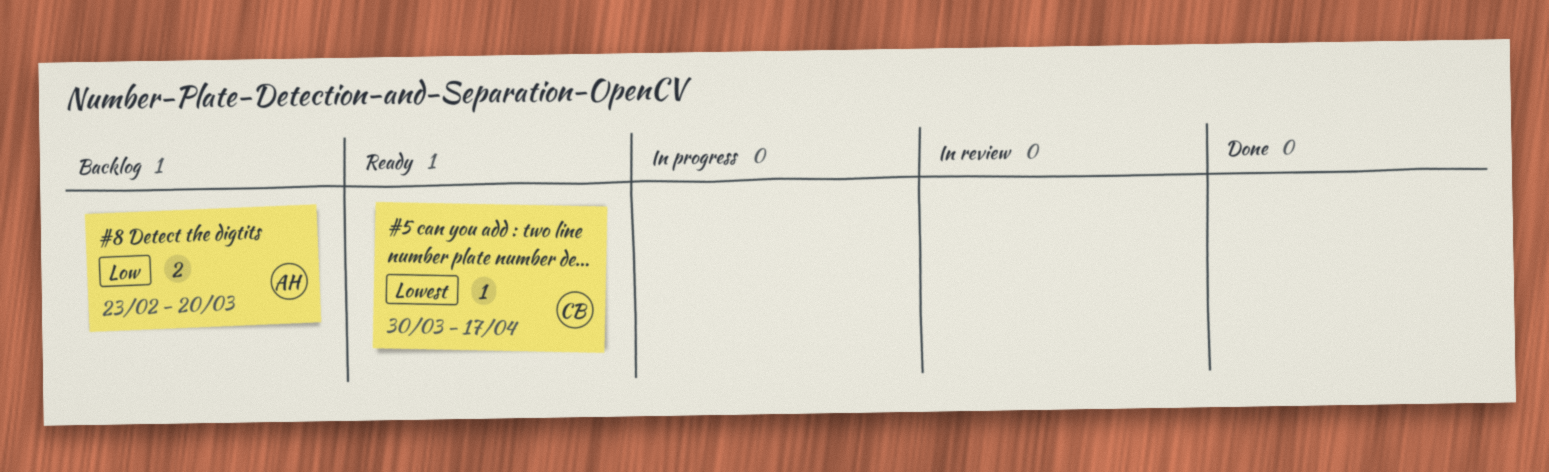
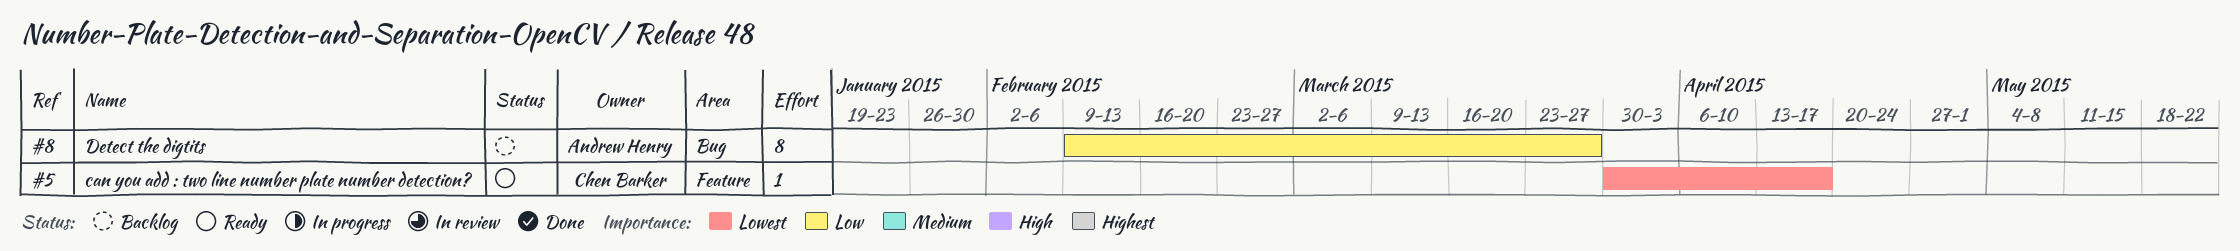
#8, estimate: 2 -> 8
#8, start: Feb 23 -> Feb 9
#8, due: Mar 20 -> Mar 27

